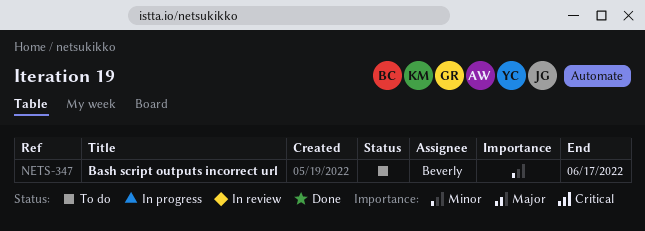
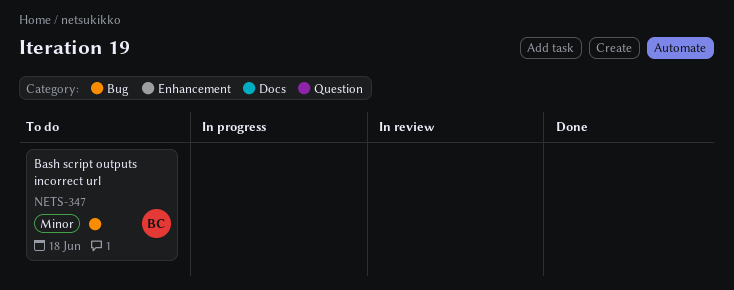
NETS-347, due: Jun 17 -> Jun 18

